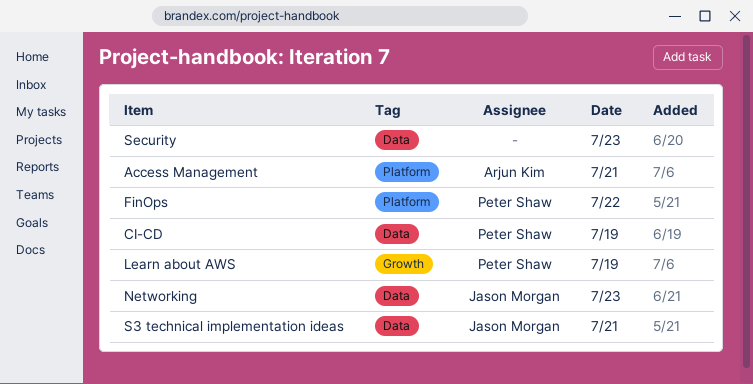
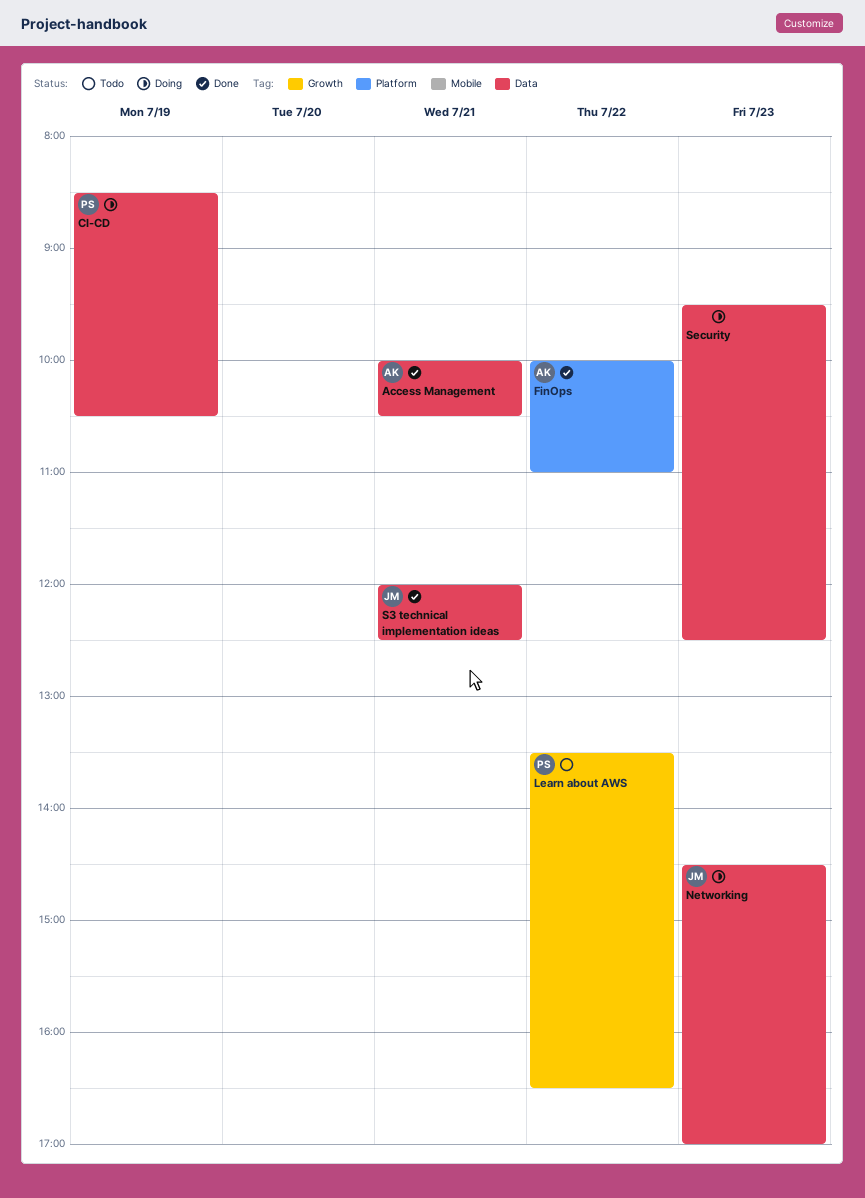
Access Management, label: Platform -> Data
FinOps, owner: Peter Shaw -> Arjun Kim
Learn about AWS, day: Jul 19 -> Jul 22

